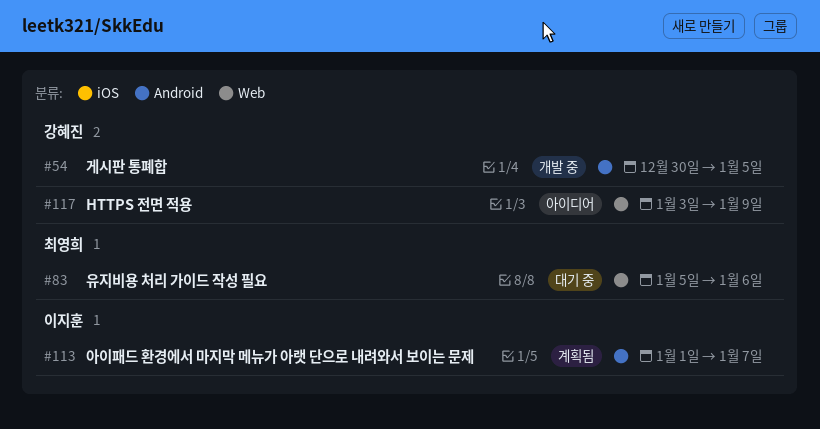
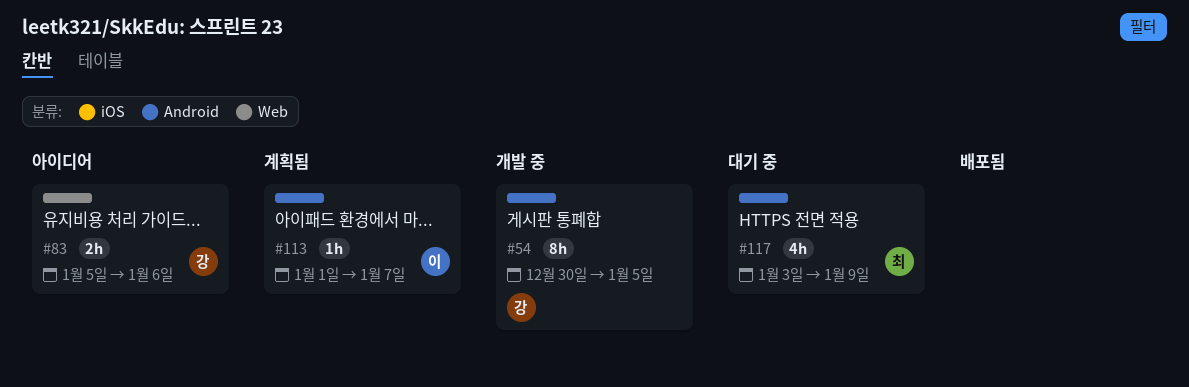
#83, status: 대기 중 -> 아이디어
#83, owner: 최영희 -> 강혜진
#117, status: 아이디어 -> 대기 중
#117, owner: 강혜진 -> 최영희
#117, label: Web -> Android

